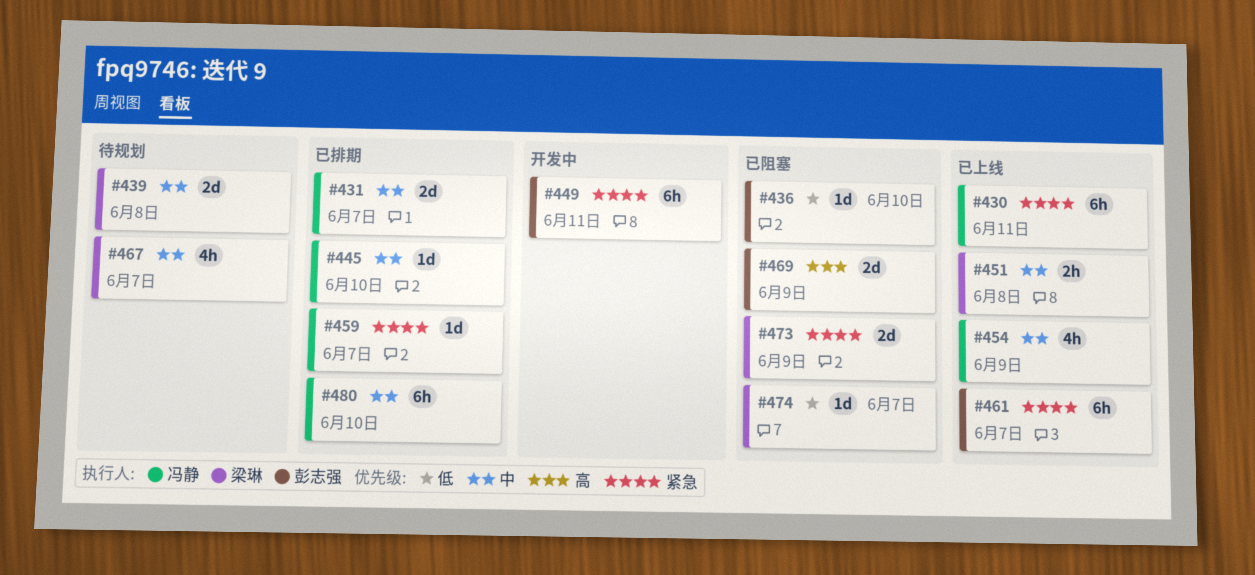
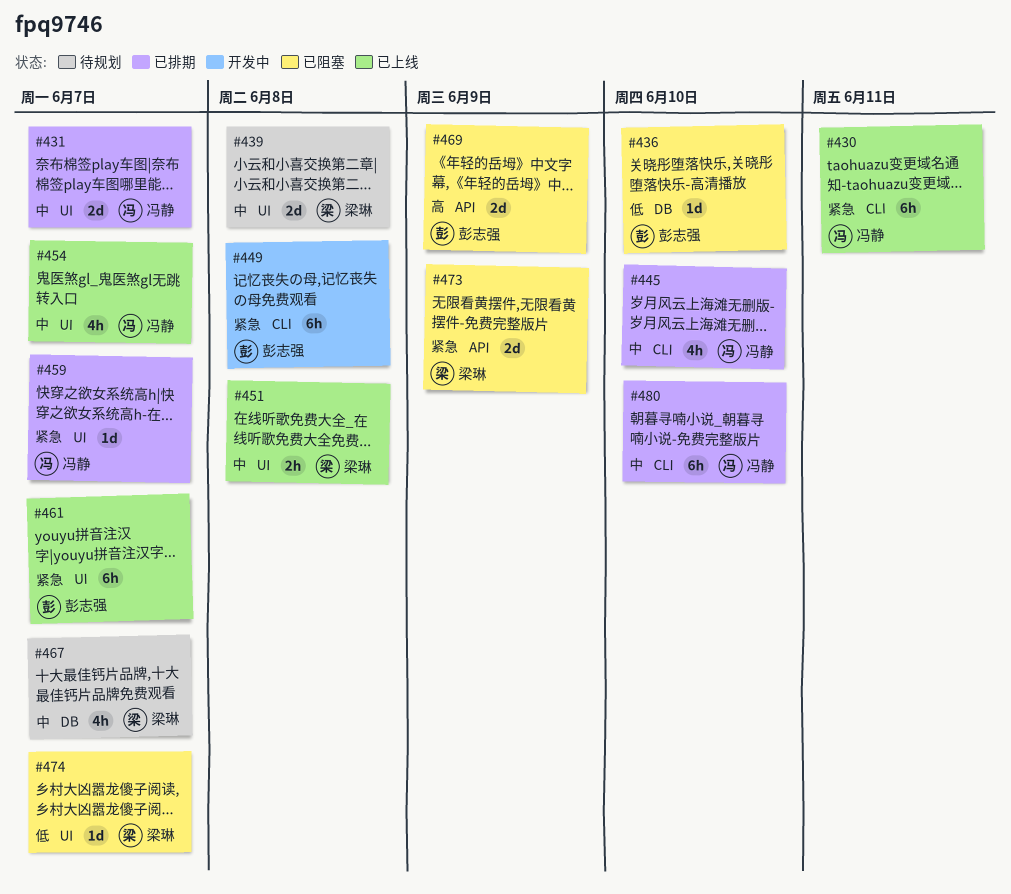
#445, estimate: 1d -> 4h
#449, due: Jun 11 -> Jun 8
#454, due: Jun 9 -> Jun 7

